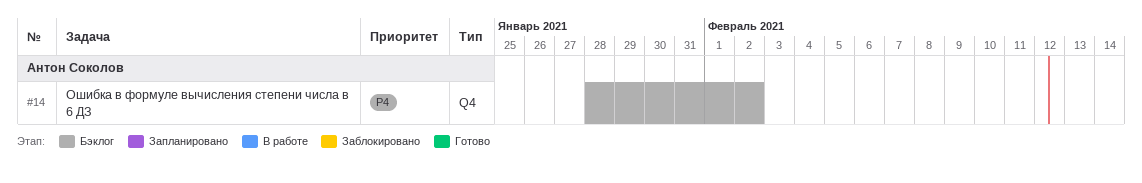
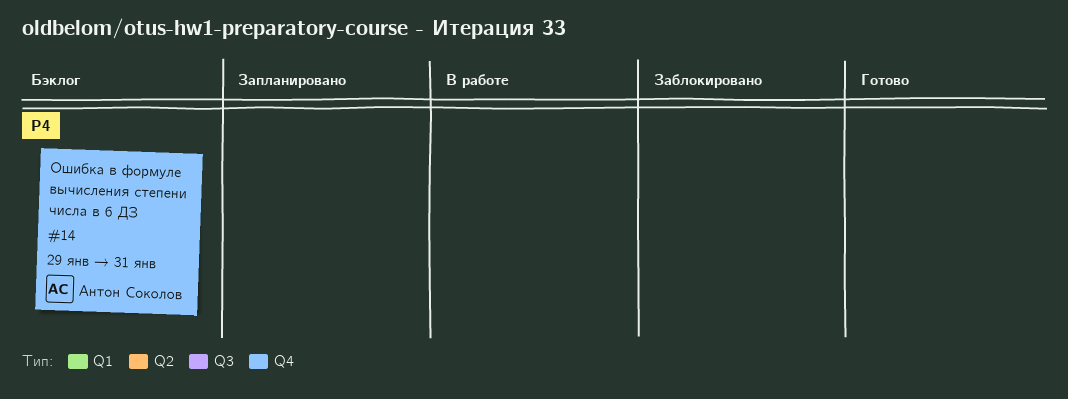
#14, start: Jan 28 -> Jan 29
#14, due: Feb 2 -> Jan 31

